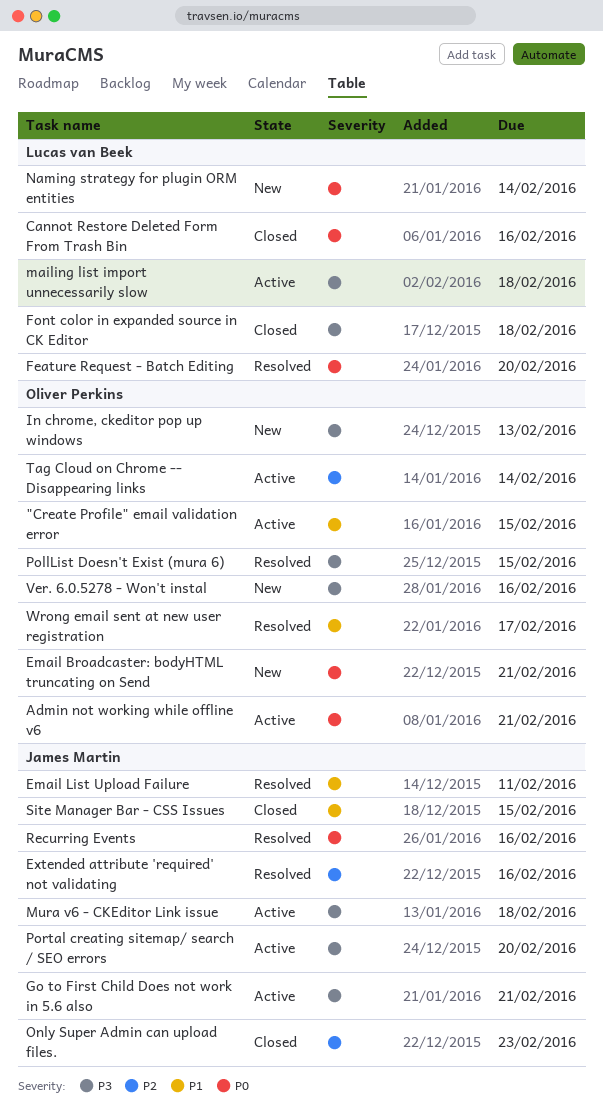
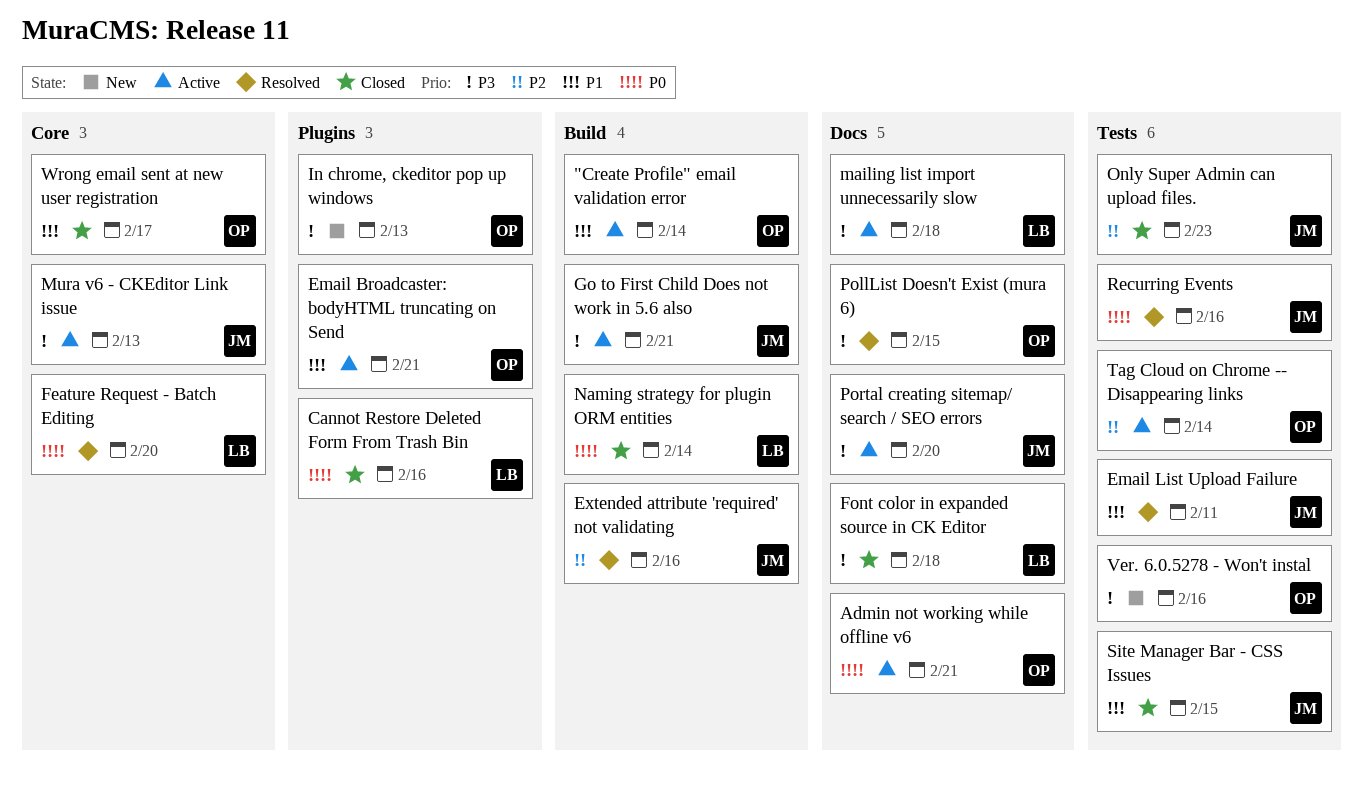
"Create Profile" email validation error, due: Feb 15 -> Feb 14
Email Broadcaster: bodyHTML truncating on Send, status: New -> Active
Email Broadcaster: bodyHTML truncating on Send, priority: P0 -> P1
Mura v6 - CKEditor Link issue, due: Feb 18 -> Feb 13
Naming strategy for plugin ORM entities, status: New -> Closed
Wrong email sent at new user registration, status: Resolved -> Closed

